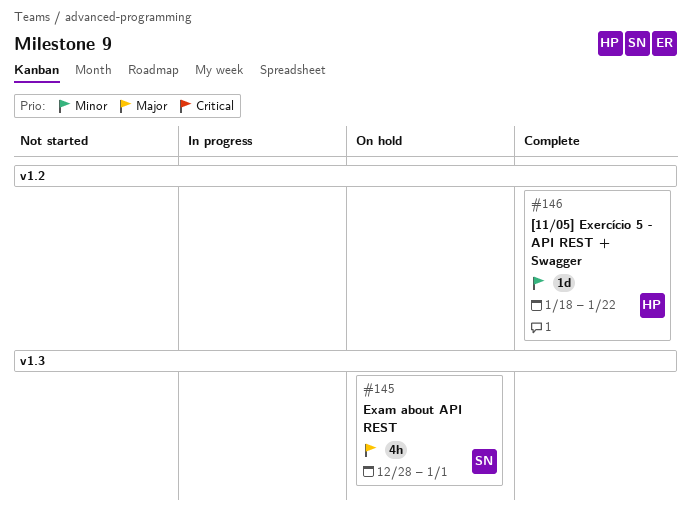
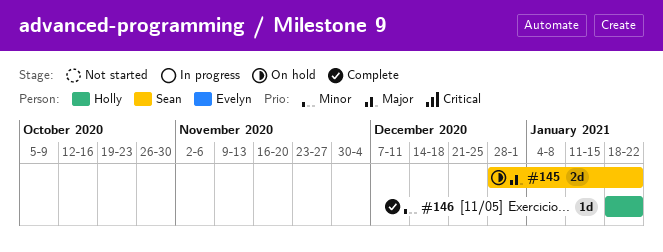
#145, estimate: 4h -> 2d
#145, due: Jan 1 -> Jan 22

